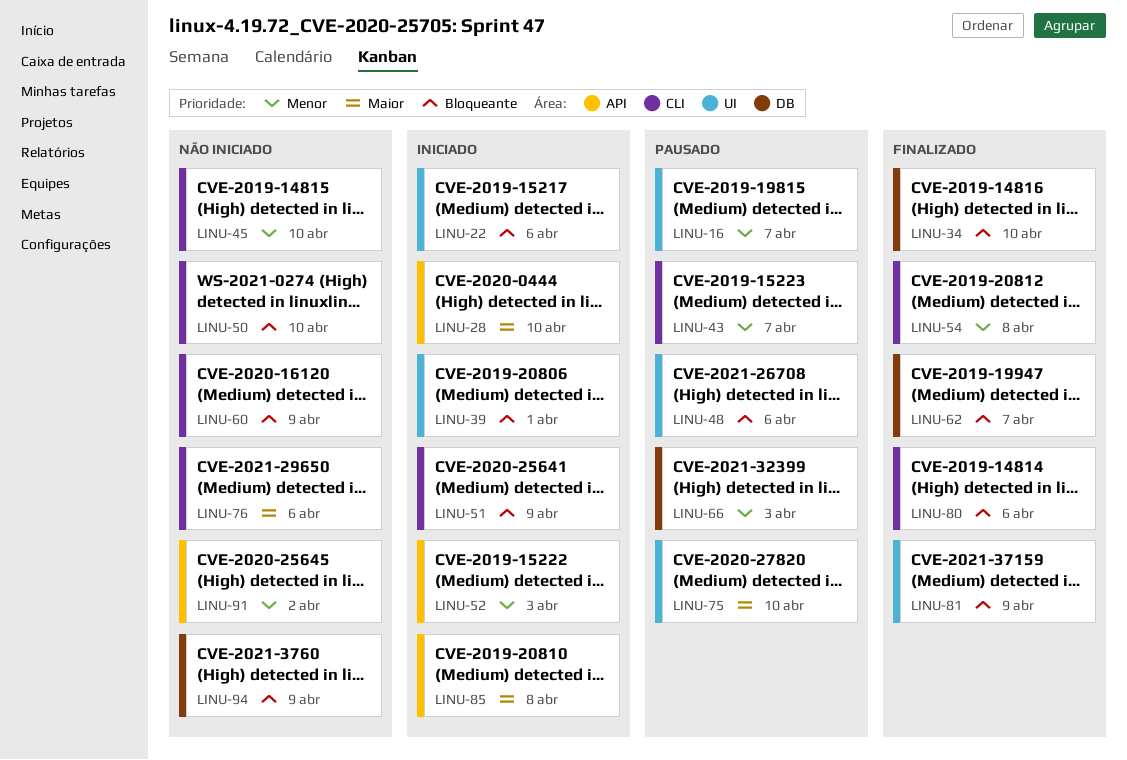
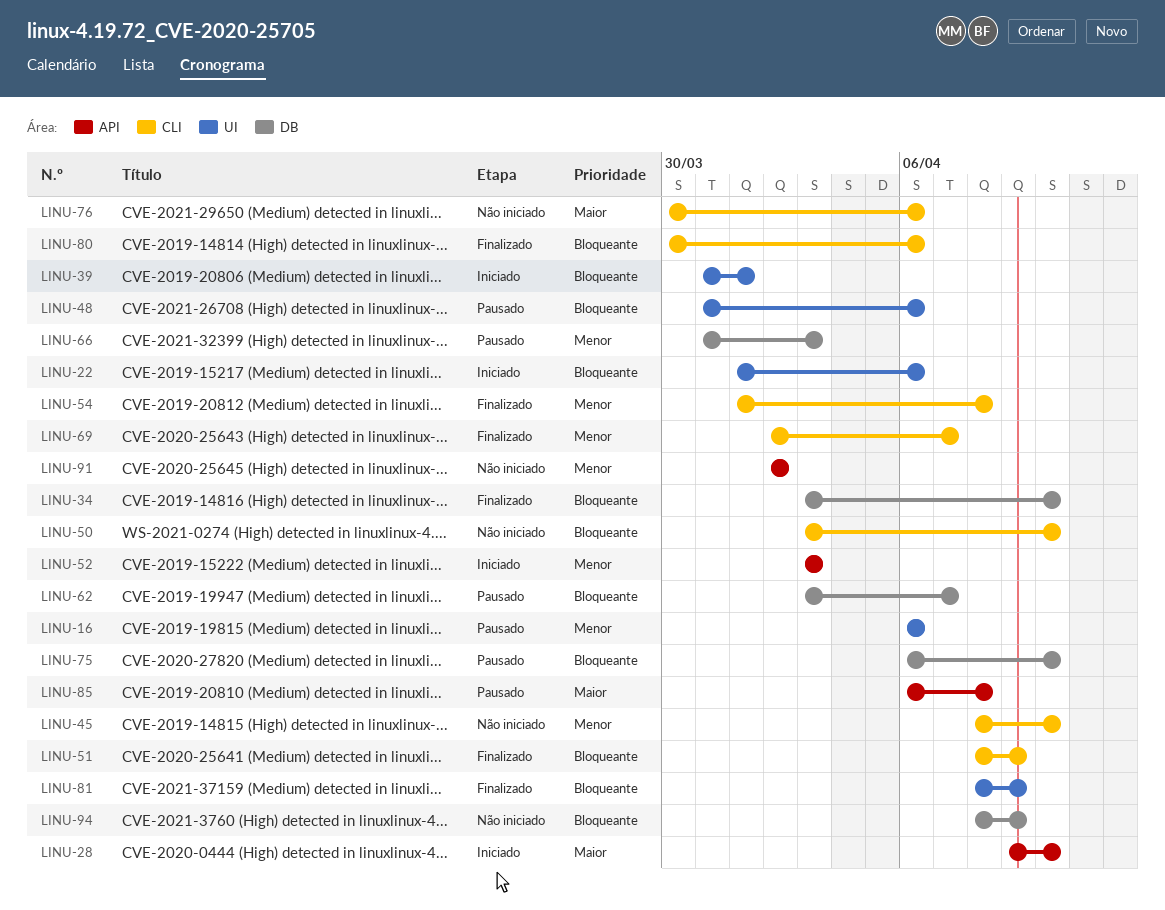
LINU-16, due: Apr 7 -> Apr 6
LINU-43: present -> none
LINU-51, status: Iniciado -> Finalizado
LINU-60: present -> none
LINU-62, status: Finalizado -> Pausado
LINU-69: none -> present
LINU-75, priority: Maior -> Bloqueante
LINU-75, label: UI -> DB
LINU-85, status: Iniciado -> Pausado

